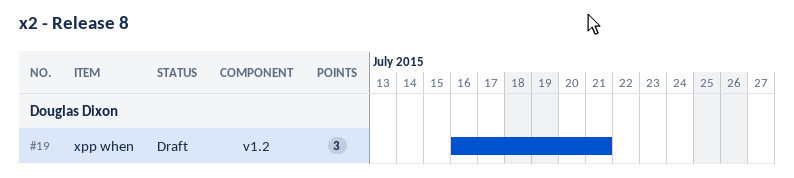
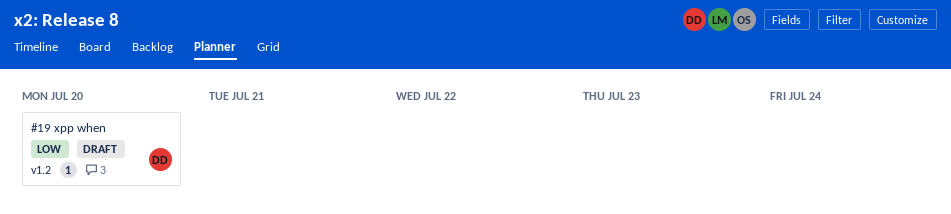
#19, estimate: 3 -> 1
#19, due: Jul 21 -> Jul 20

